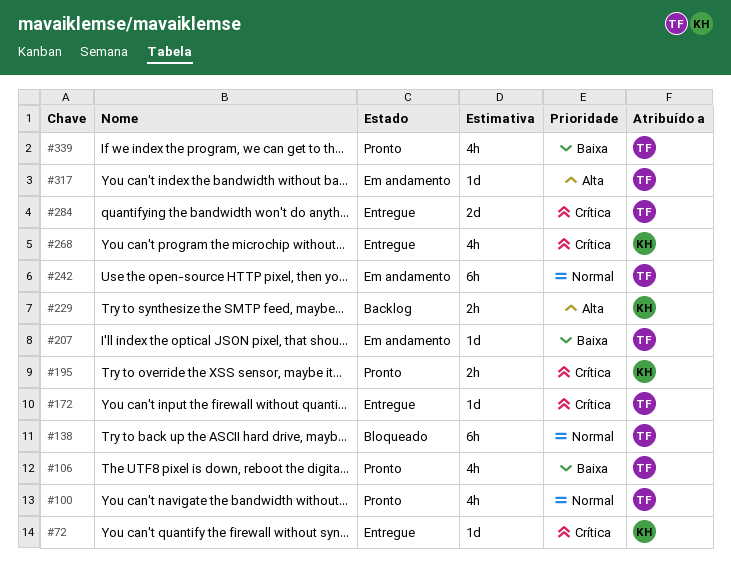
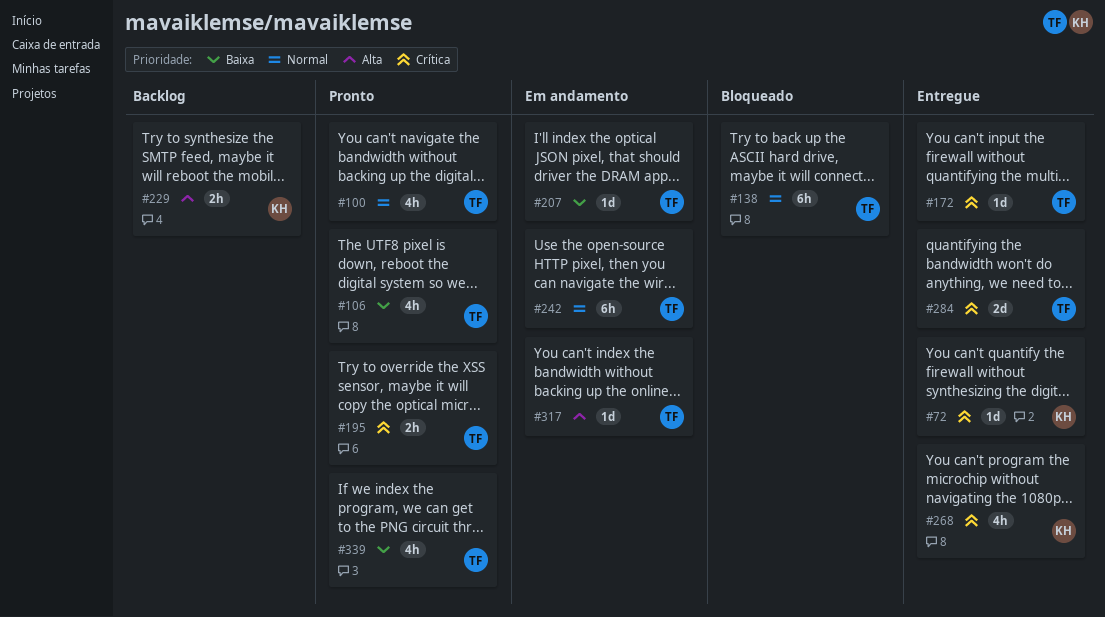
#195, owner: KH -> TF

